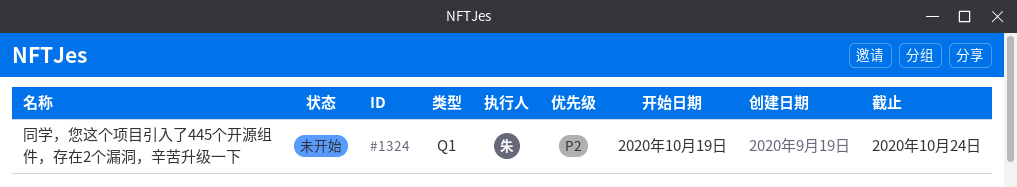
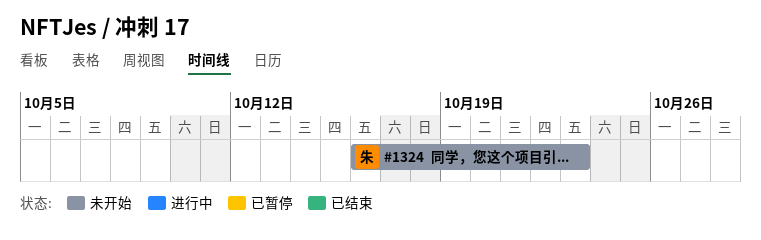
#1324, start: Oct 19 -> Oct 16
#1324, due: Oct 24 -> Oct 23

